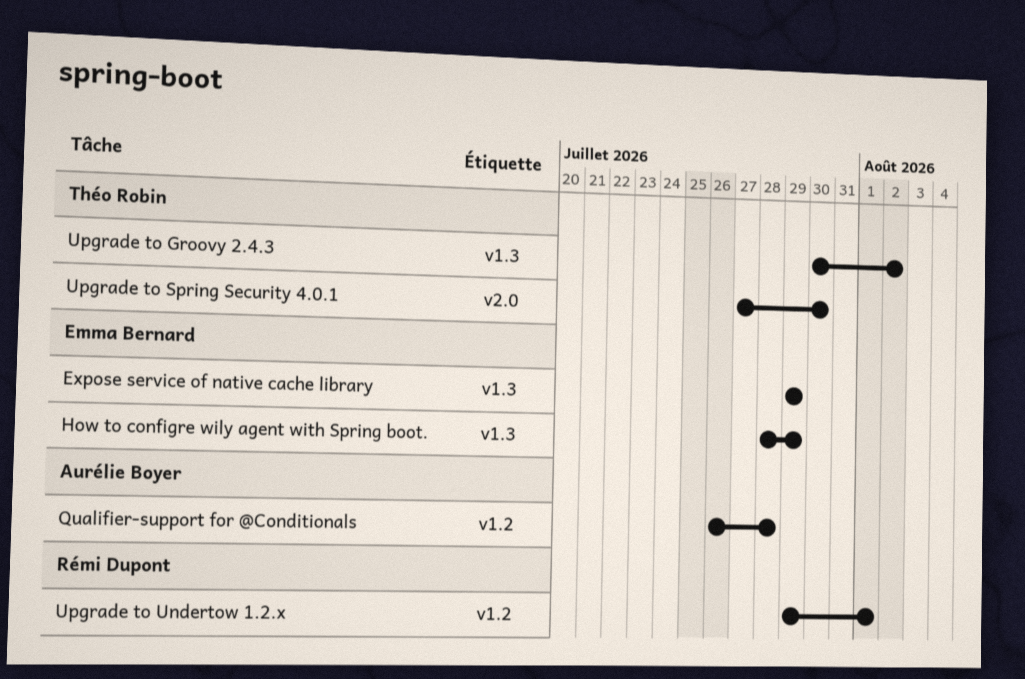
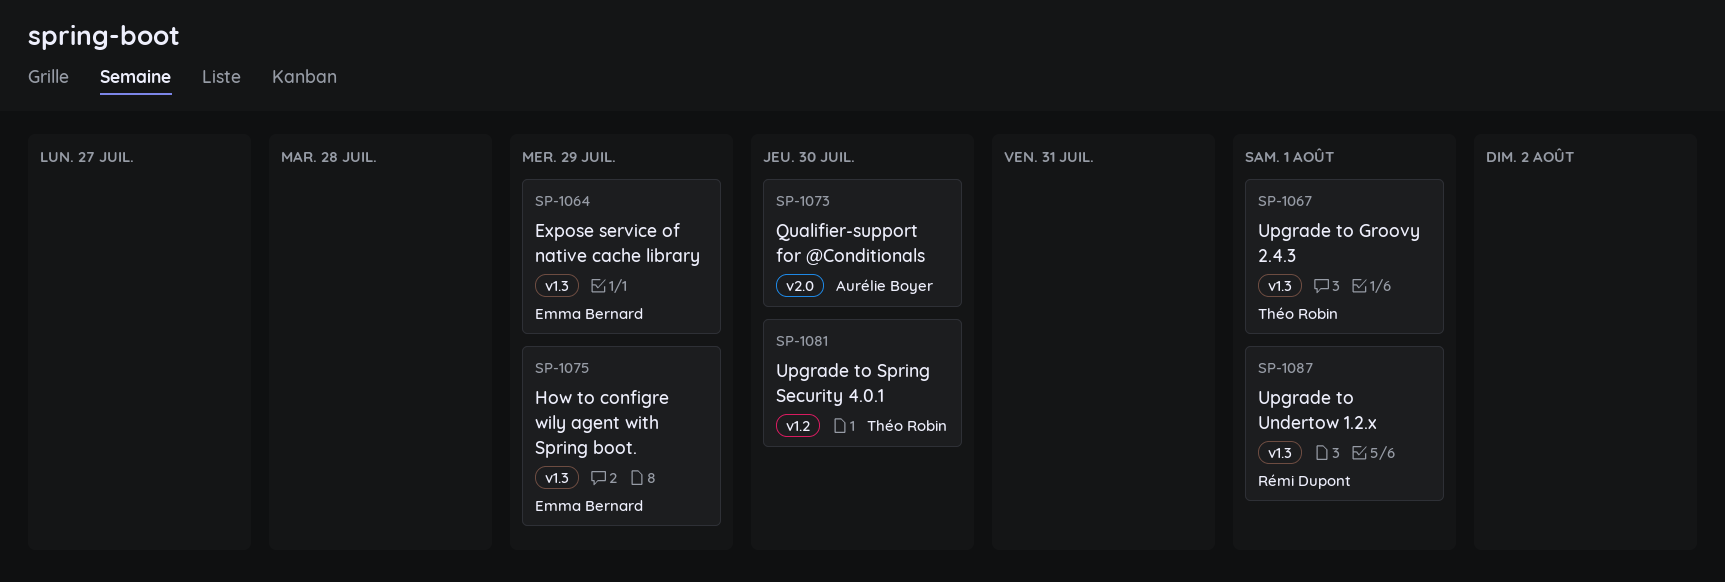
Qualifier-support for @Conditionals, label: v1.2 -> v2.0
Qualifier-support for @Conditionals, due: Jul 28 -> Jul 30
Upgrade to Groovy 2.4.3, due: Aug 2 -> Aug 1
Upgrade to Spring Security 4.0.1, label: v2.0 -> v1.2
Upgrade to Undertow 1.2.x, label: v1.2 -> v1.3

